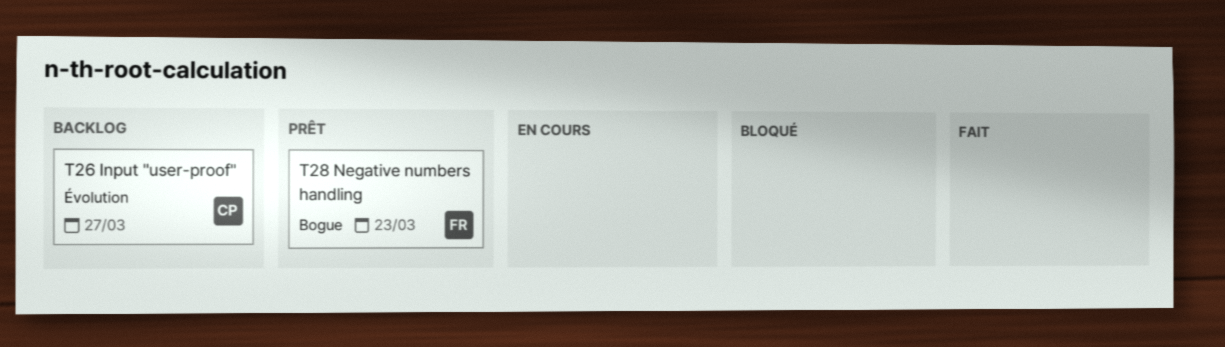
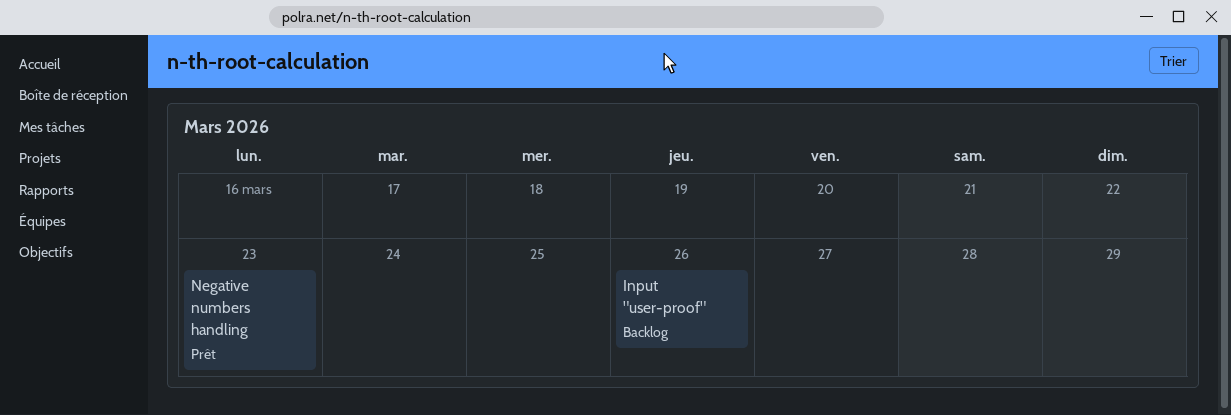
Input "user-proof", due: Mar 27 -> Mar 26

